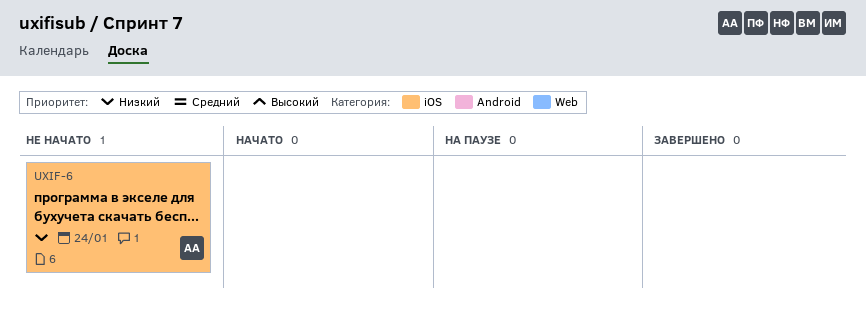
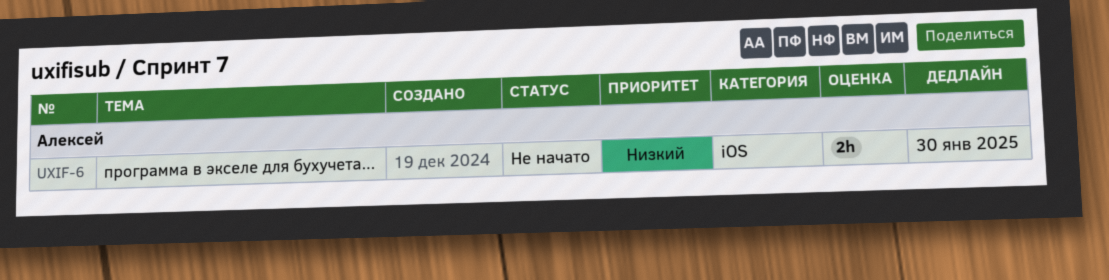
UXIF-6, due: Jan 24 -> Jan 30

